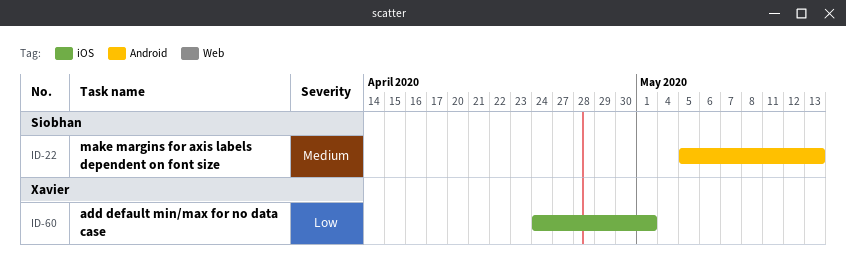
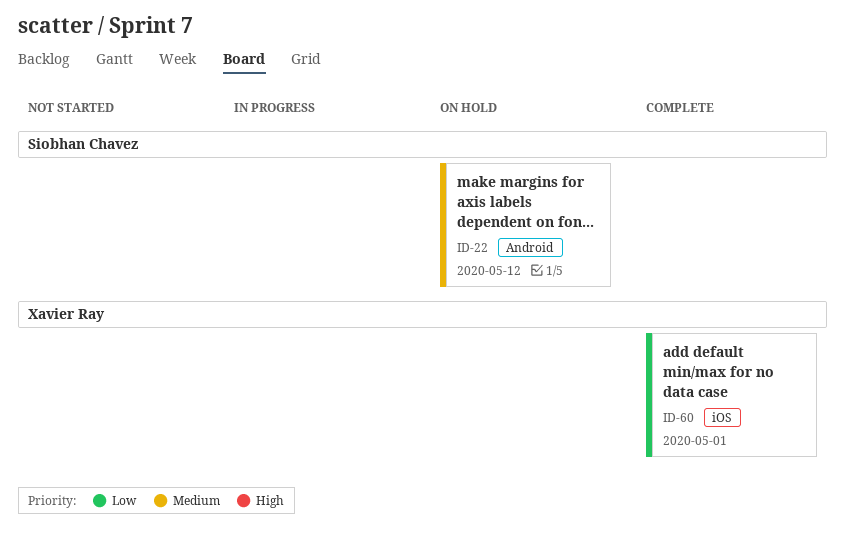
ID-22, due: May 13 -> May 12

